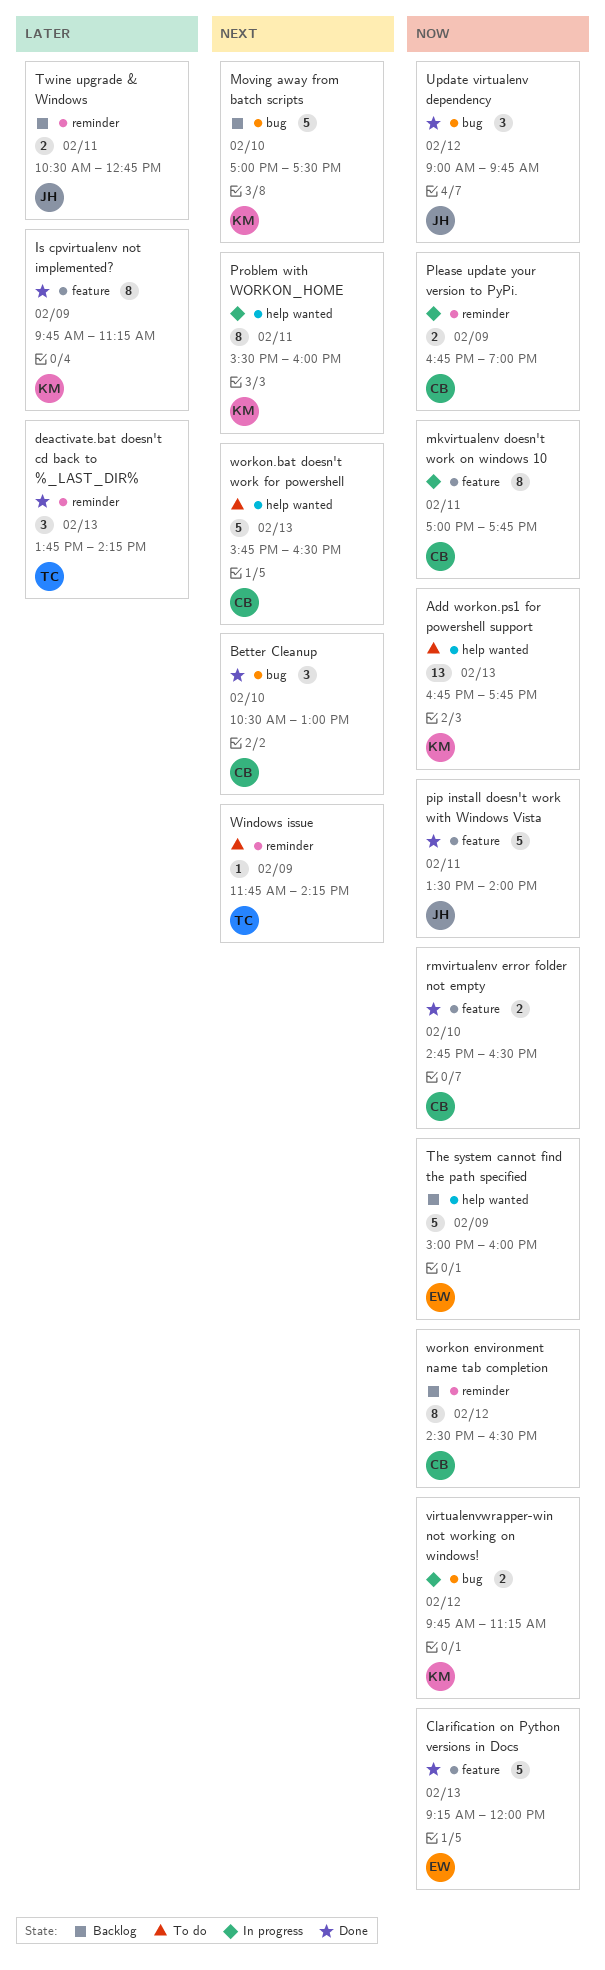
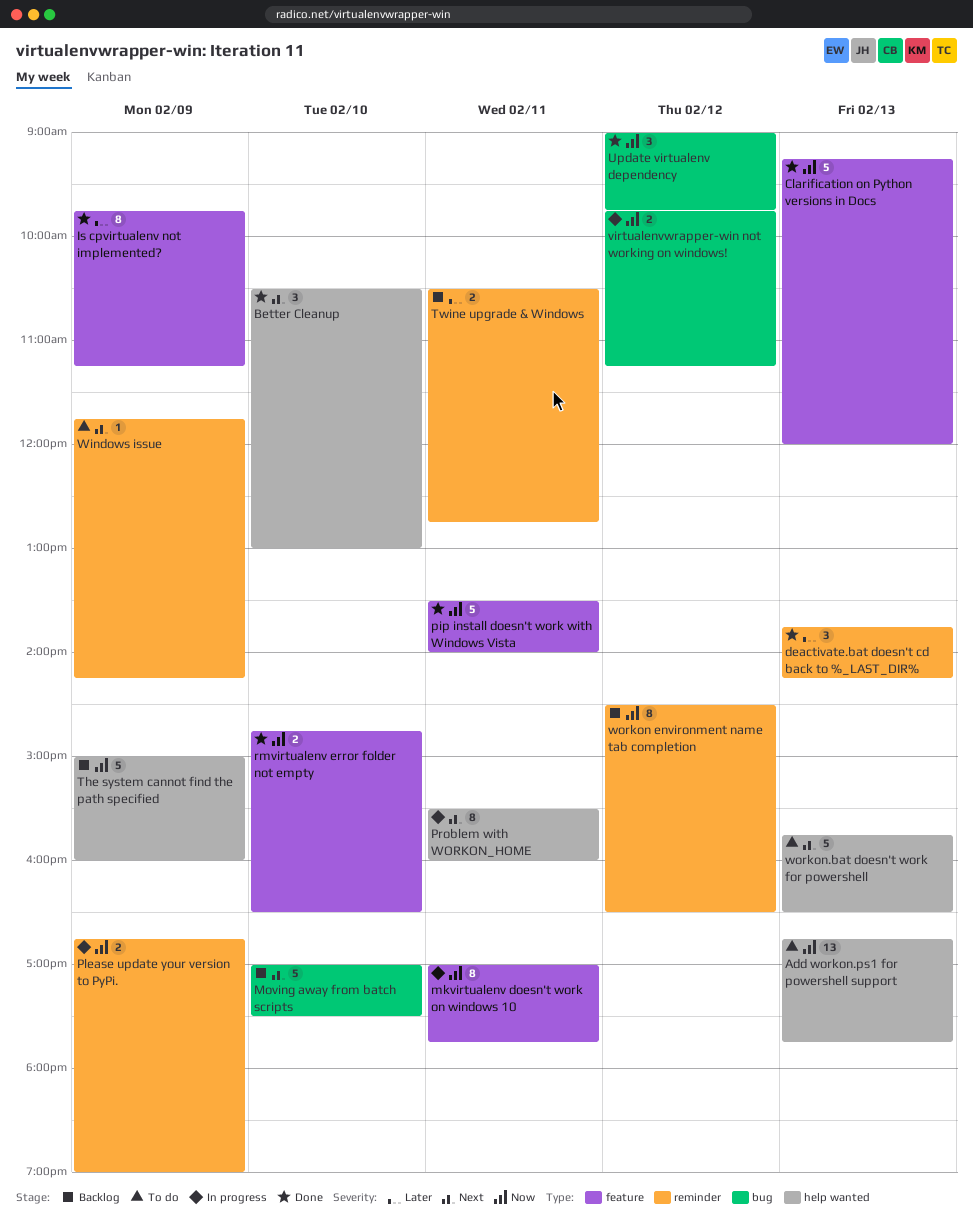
Better Cleanup, label: bug -> help wanted

